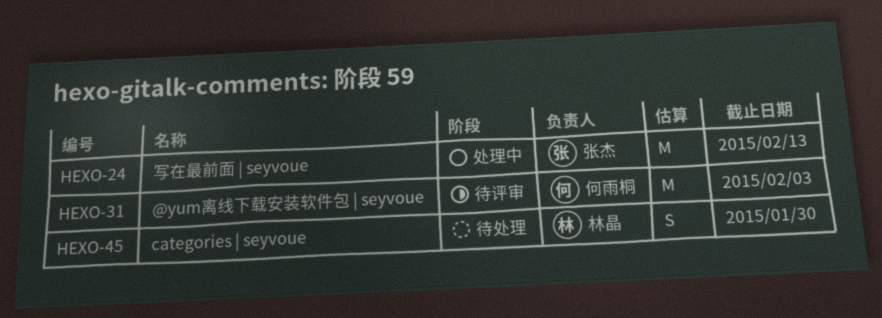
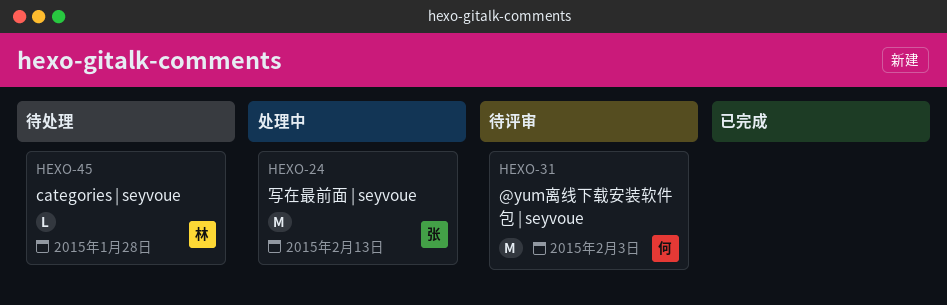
HEXO-45, estimate: S -> L
HEXO-45, due: Jan 30 -> Jan 28

